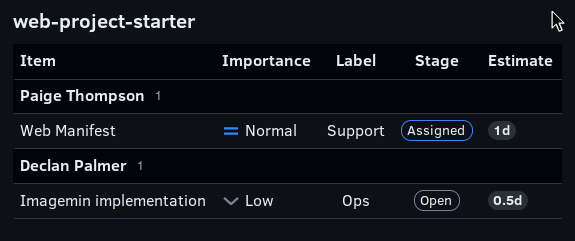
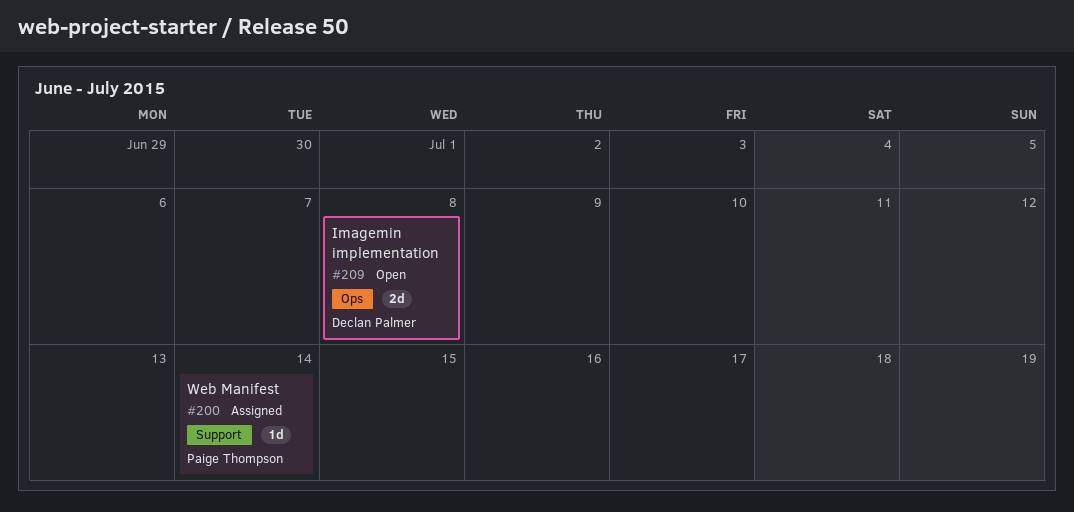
Imagemin implementation, estimate: 0.5d -> 2d

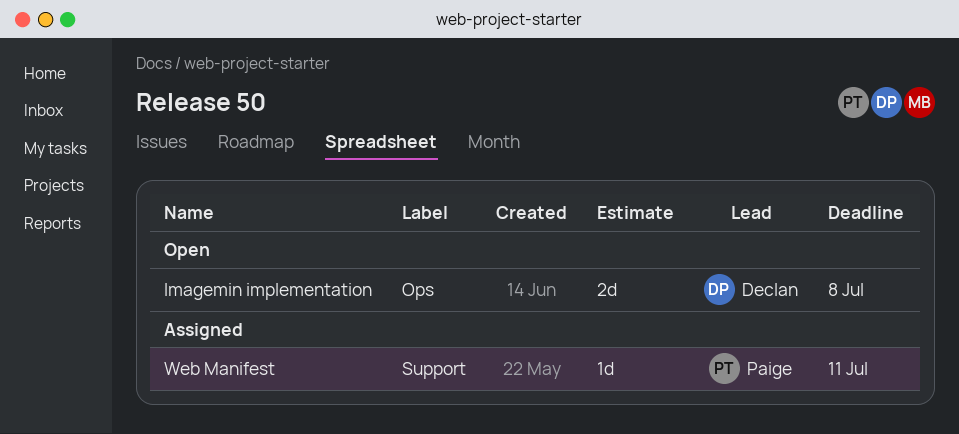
Web Manifest, due: Jul 14 -> Jul 11

